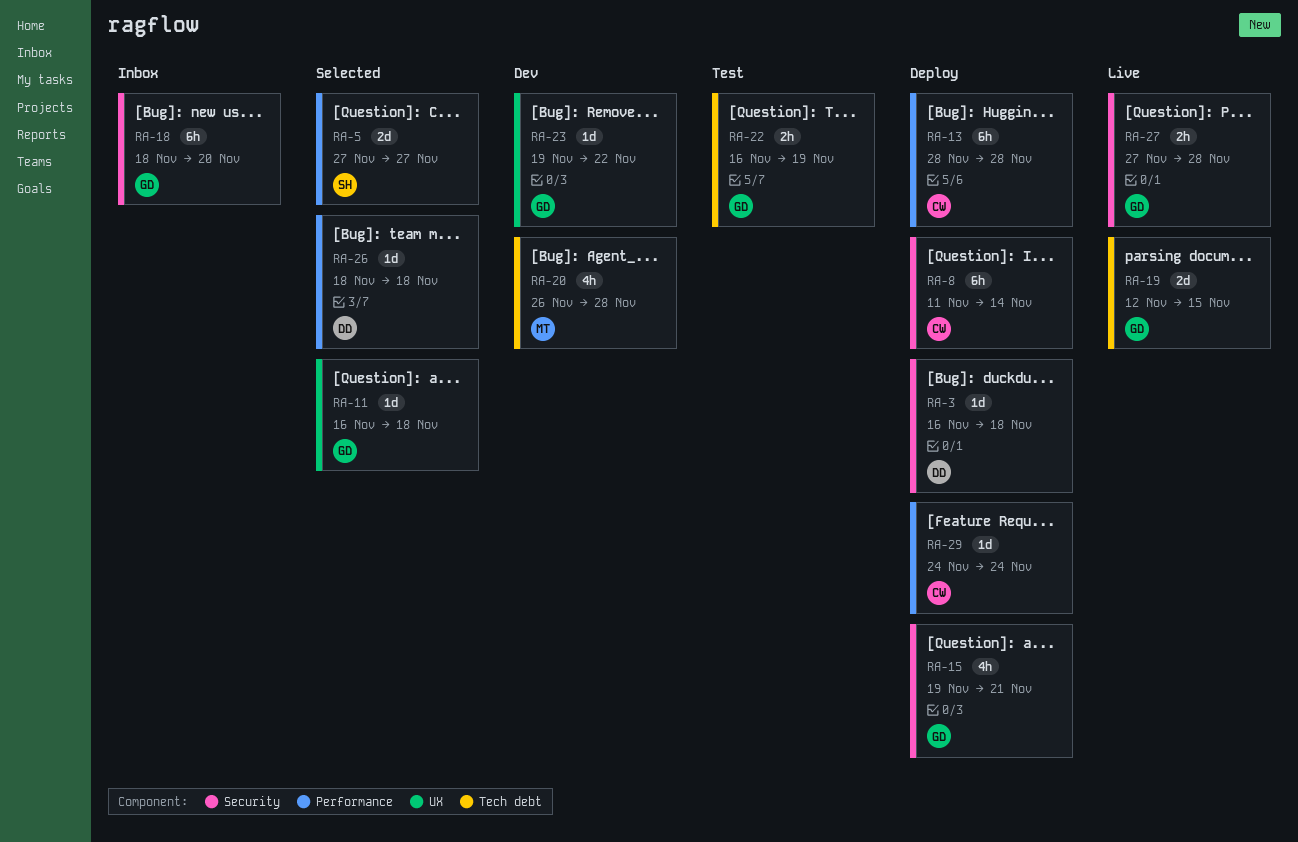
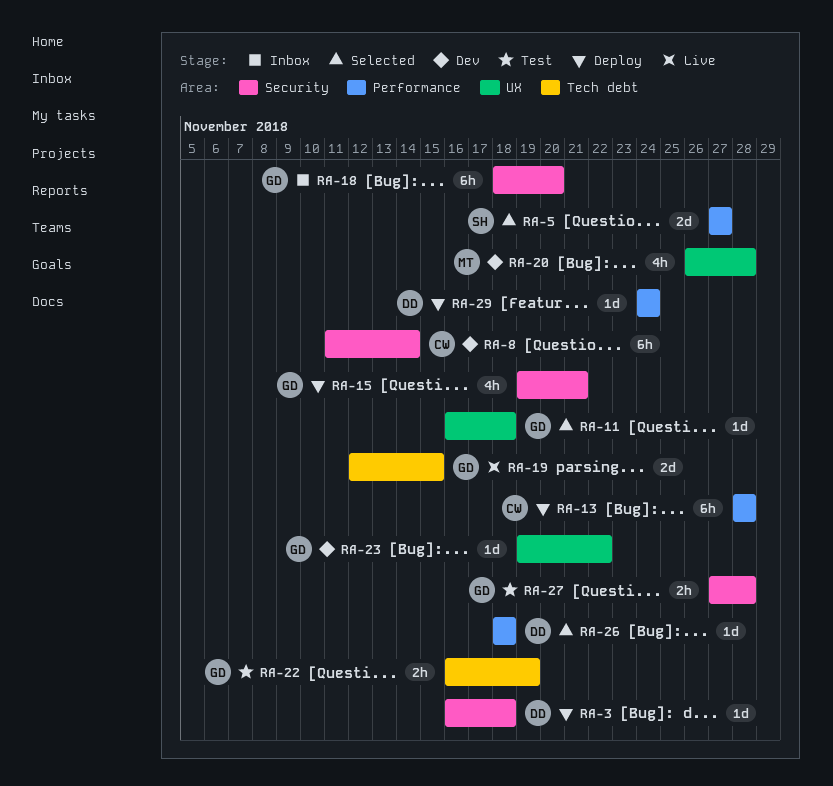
RA-8, status: Deploy -> Dev
RA-20, label: Tech debt -> UX
RA-27, status: Live -> Test
RA-29, owner: CW -> DD

